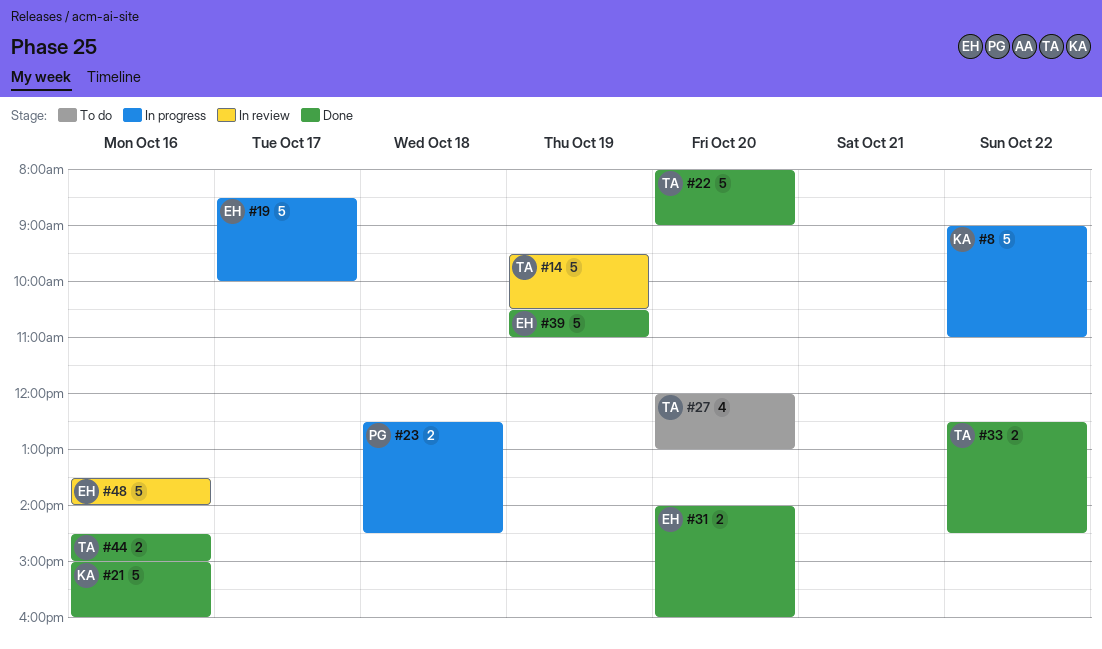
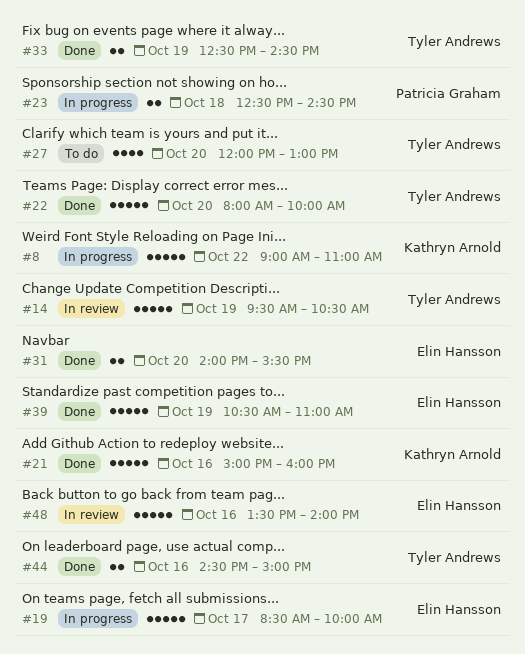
#22, ends: 09:00 -> 10:00
#31, ends: 16:00 -> 15:30
#33, day: Oct 22 -> Oct 19

